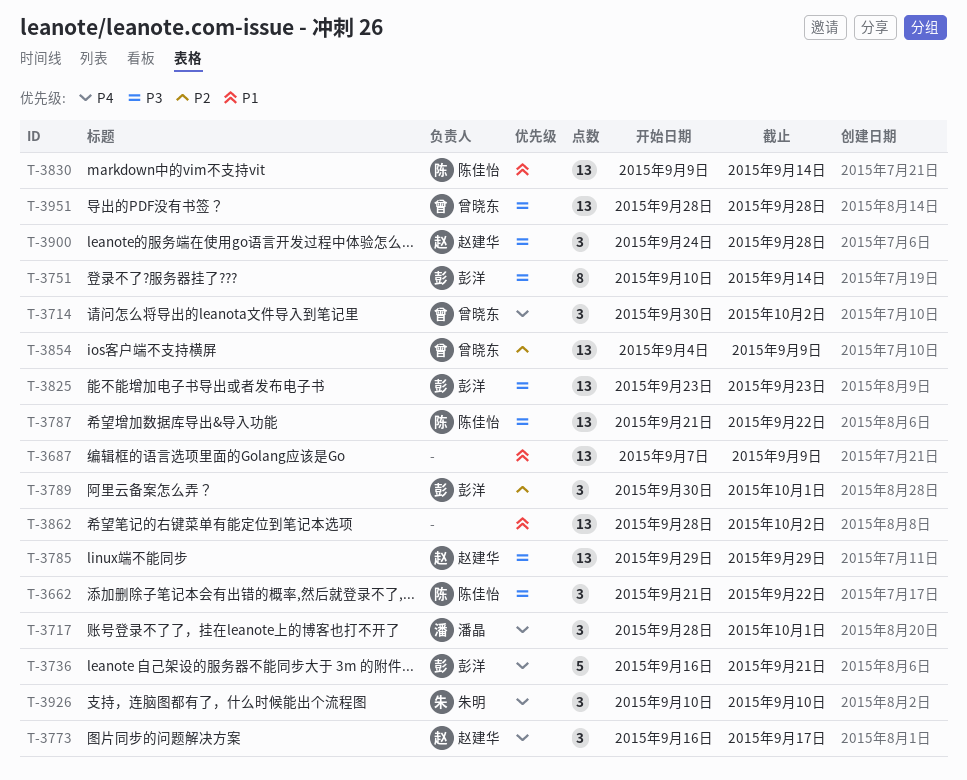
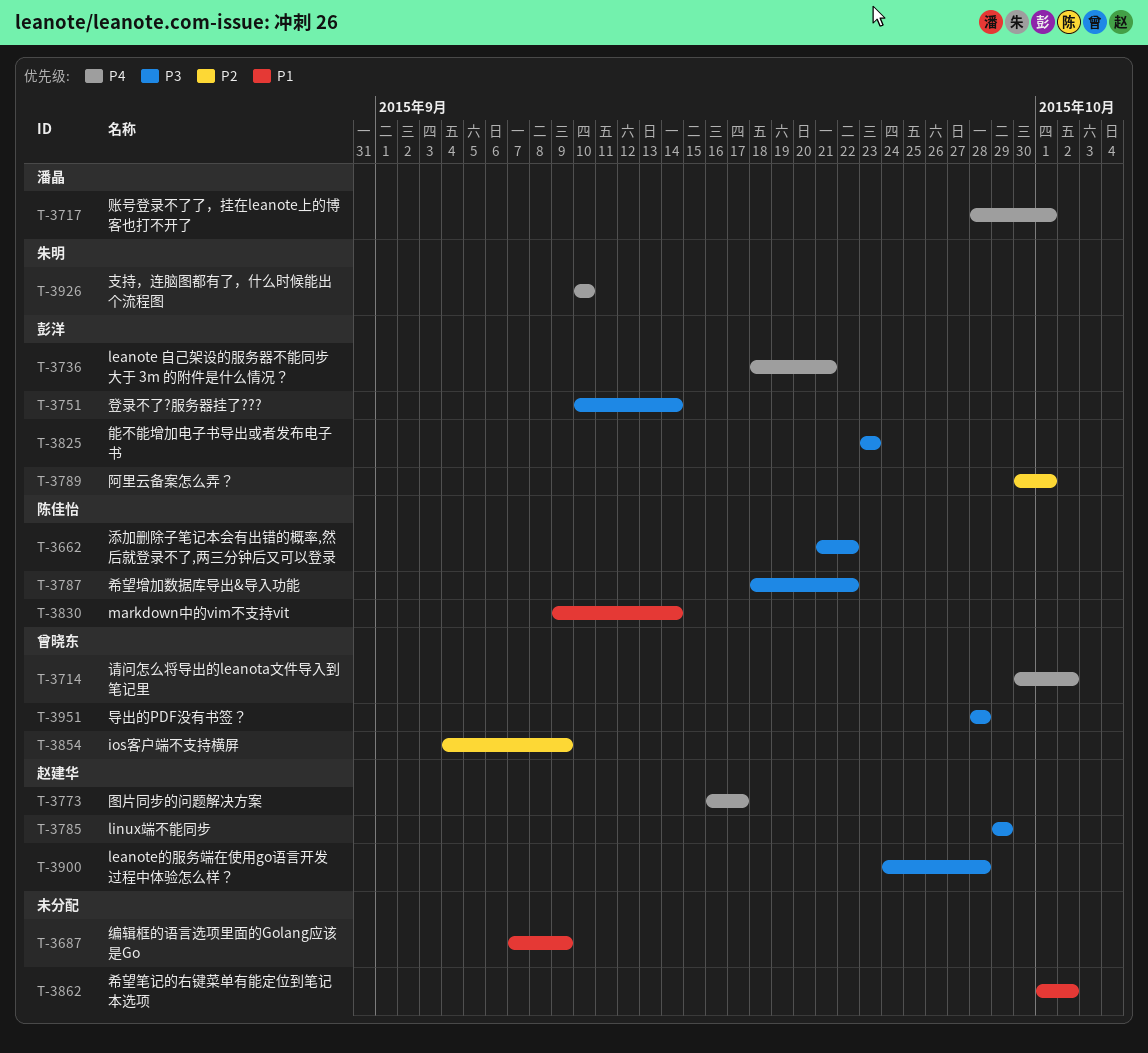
T-3736, start: Sep 16 -> Sep 18
T-3787, start: Sep 21 -> Sep 18
T-3862, start: Sep 28 -> Oct 1

